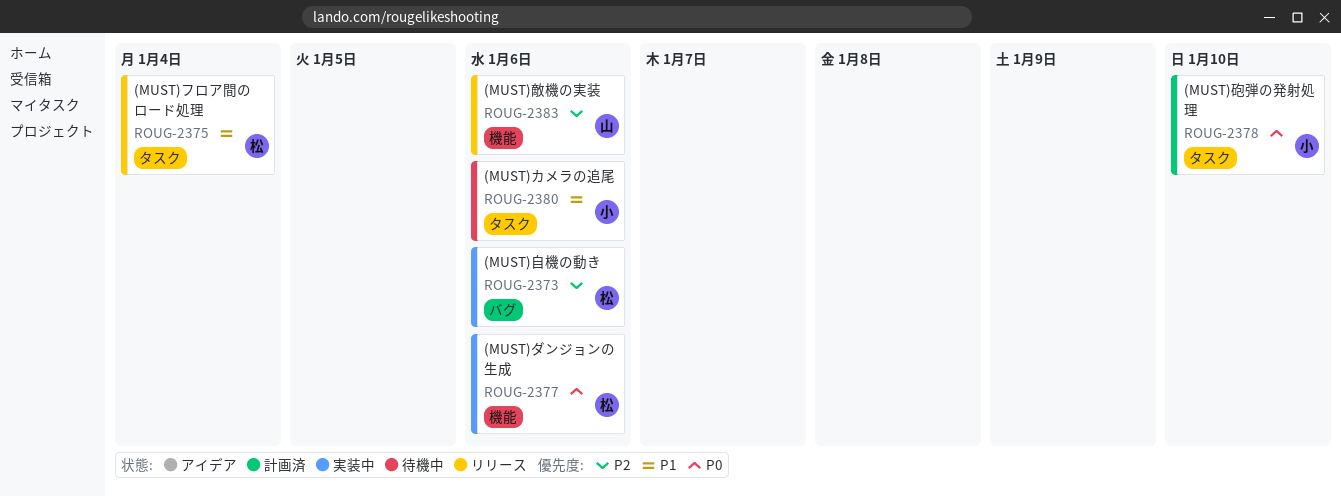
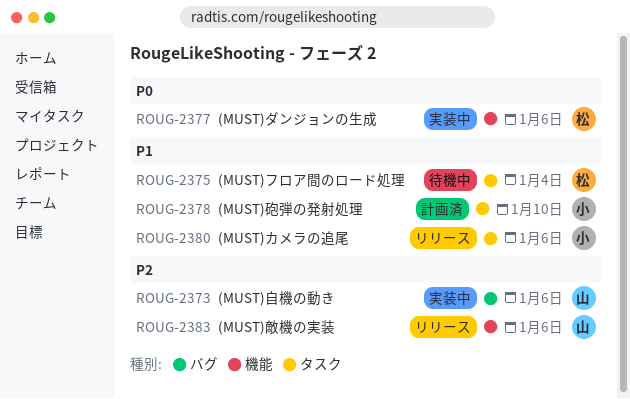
ROUG-2373, owner: 松 -> 山
ROUG-2375, status: リリース -> 待機中
ROUG-2378, priority: P0 -> P1
ROUG-2380, status: 待機中 -> リリース

